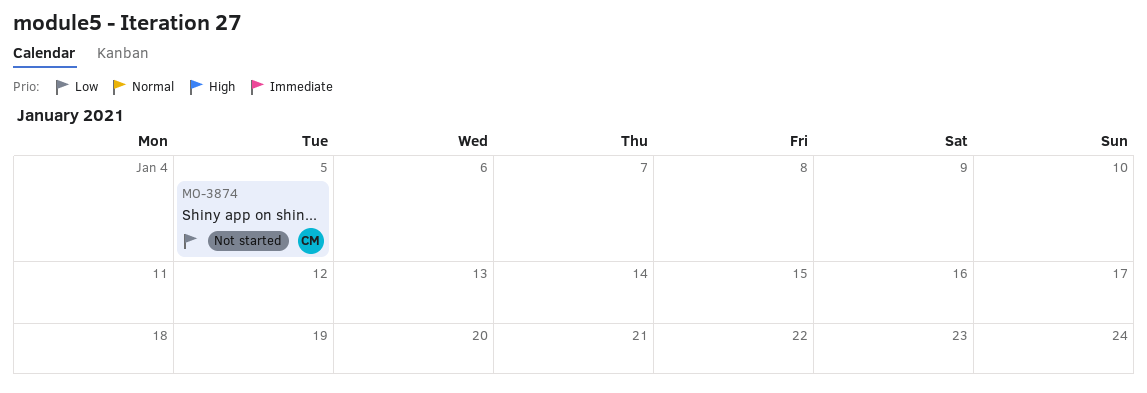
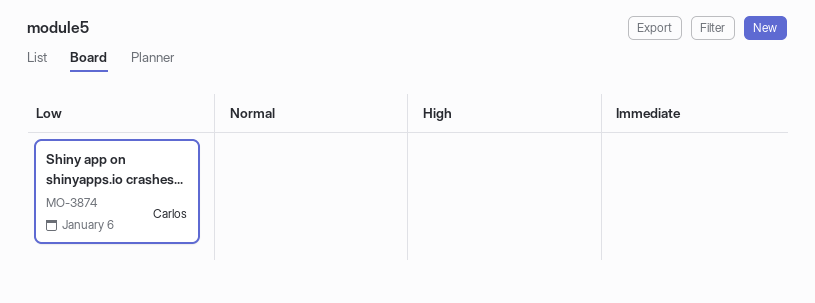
MO-3874, due: Jan 5 -> Jan 6

